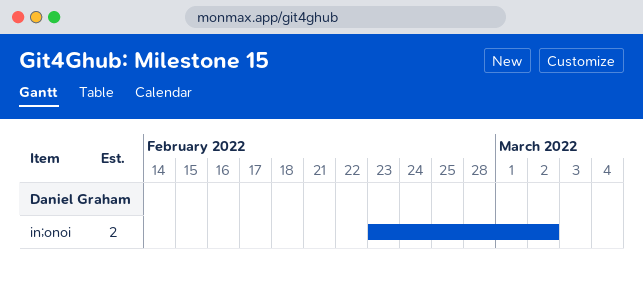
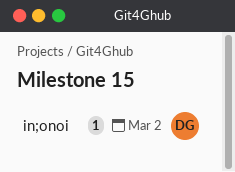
in;onoi, estimate: 2 -> 1

